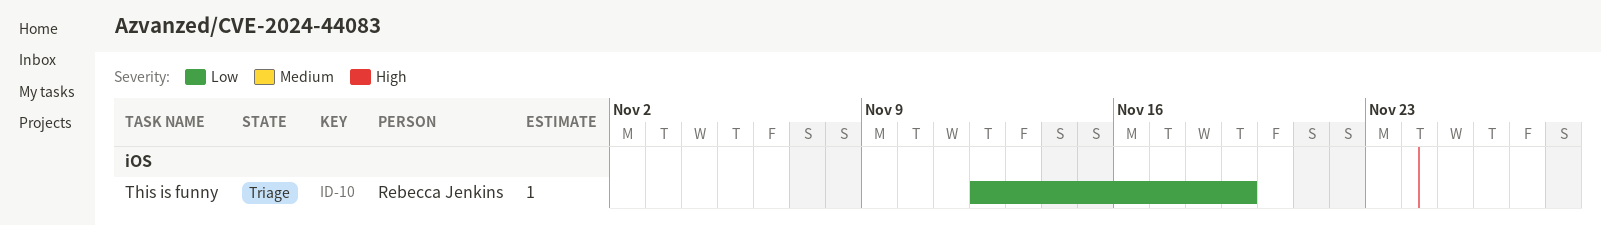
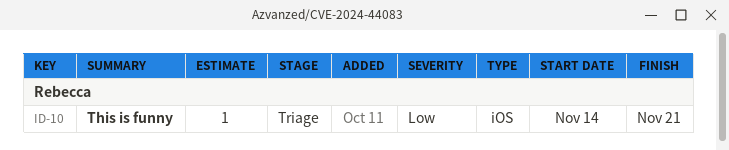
ID-10, start: Nov 12 -> Nov 14
ID-10, due: Nov 19 -> Nov 21

